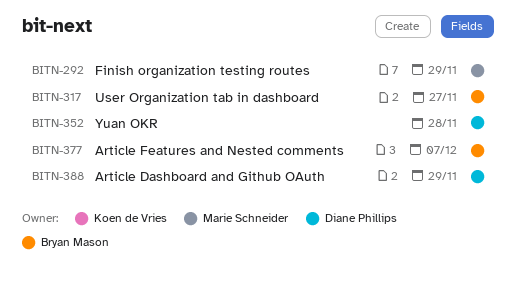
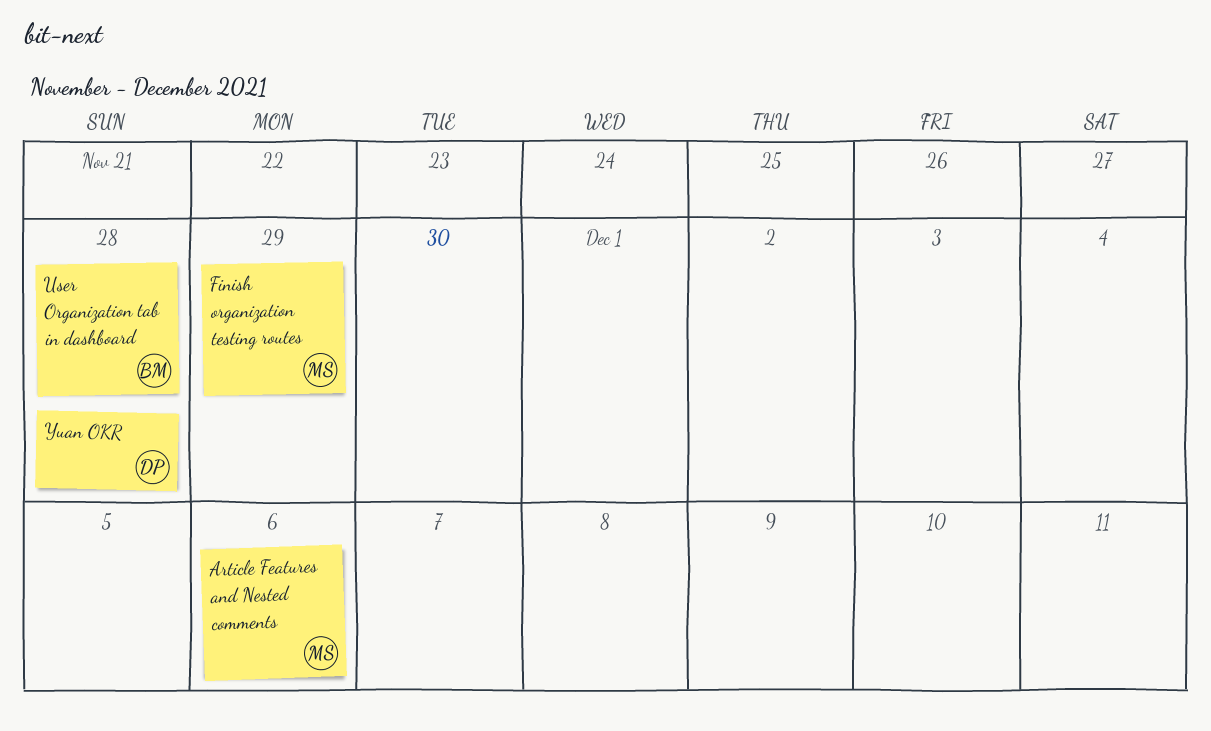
Article Dashboard and Github OAuth: present -> none
Article Features and Nested comments, owner: Bryan Mason -> Marie Schneider
Article Features and Nested comments, due: Dec 7 -> Dec 6
User Organization tab in dashboard, due: Nov 27 -> Nov 28

